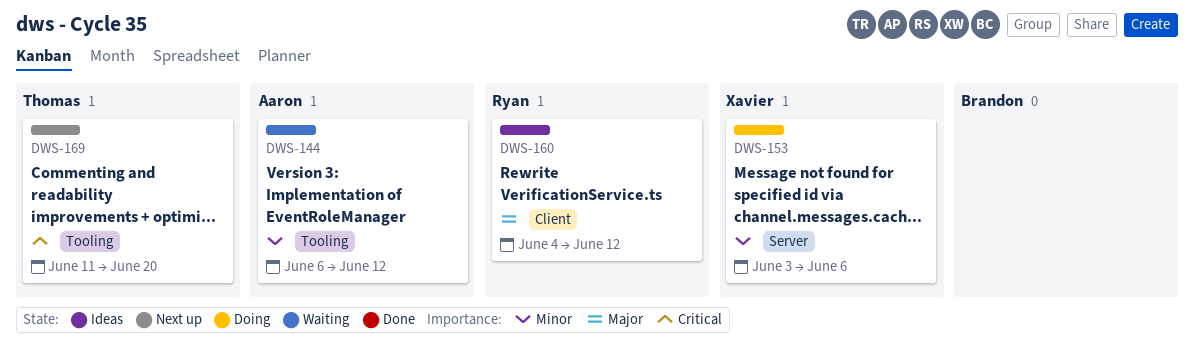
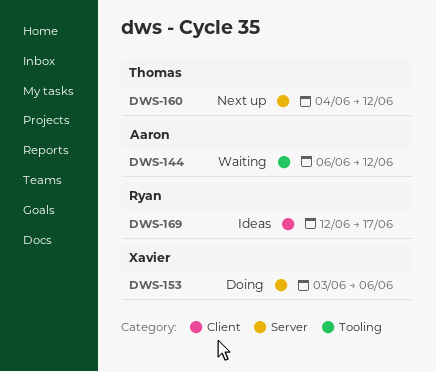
DWS-160, status: Ideas -> Next up
DWS-160, owner: Ryan -> Thomas
DWS-160, label: Client -> Server
DWS-169, status: Next up -> Ideas
DWS-169, owner: Thomas -> Ryan
DWS-169, label: Tooling -> Client
DWS-169, start: Jun 11 -> Jun 12
DWS-169, due: Jun 20 -> Jun 17

